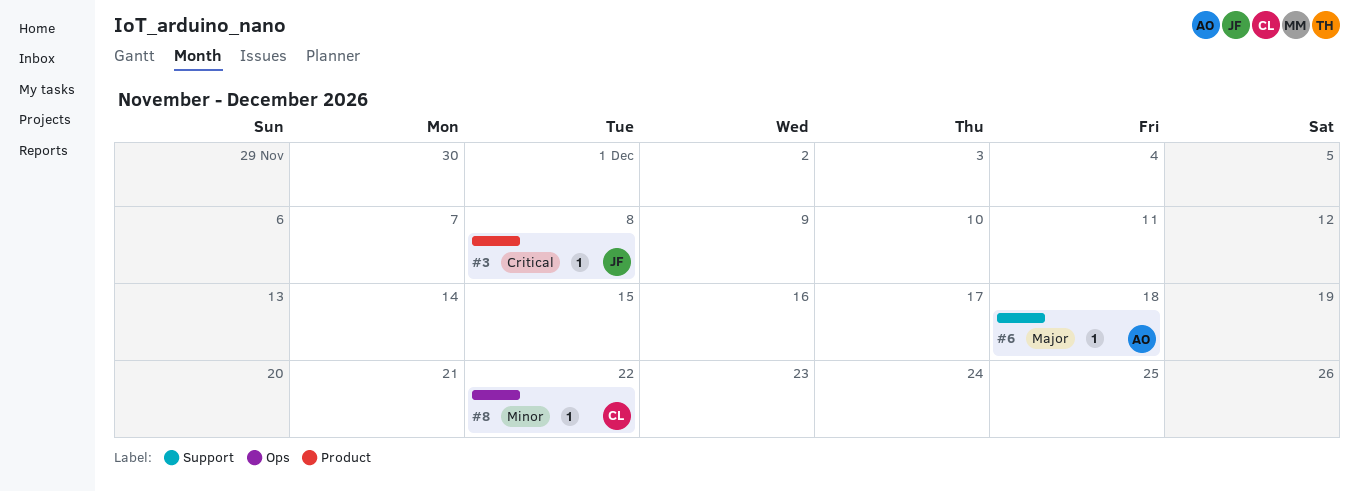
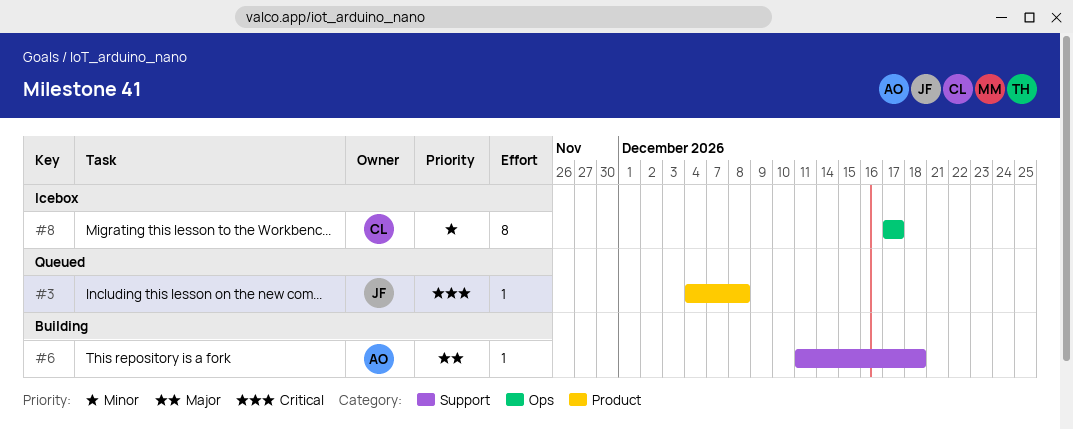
#8, estimate: 1 -> 8
#8, due: Dec 22 -> Dec 17

